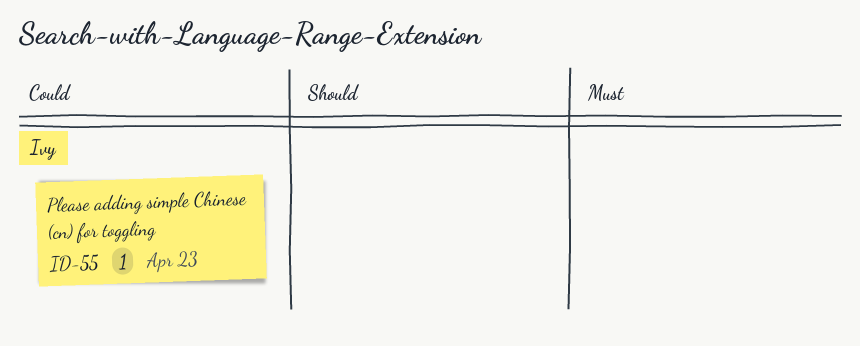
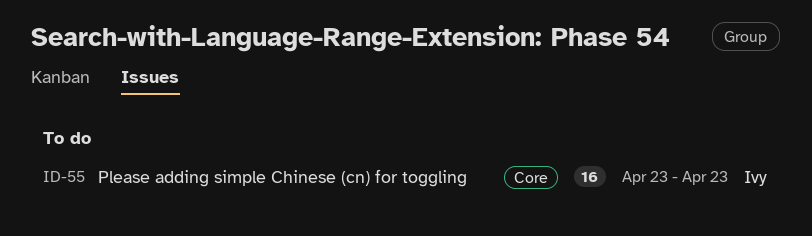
ID-55, estimate: 1 -> 16

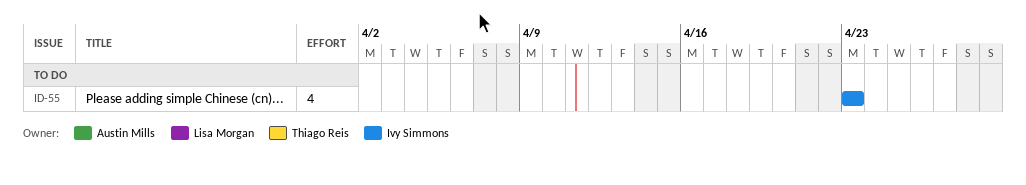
ID-55, estimate: 16 -> 4

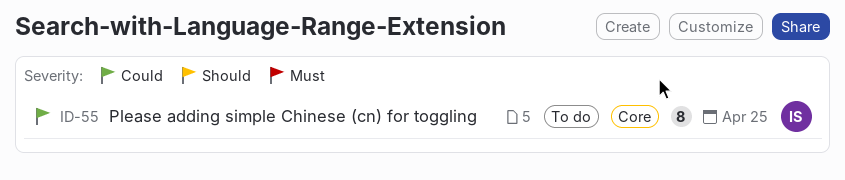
ID-55, estimate: 4 -> 8
ID-55, due: Apr 23 -> Apr 25

